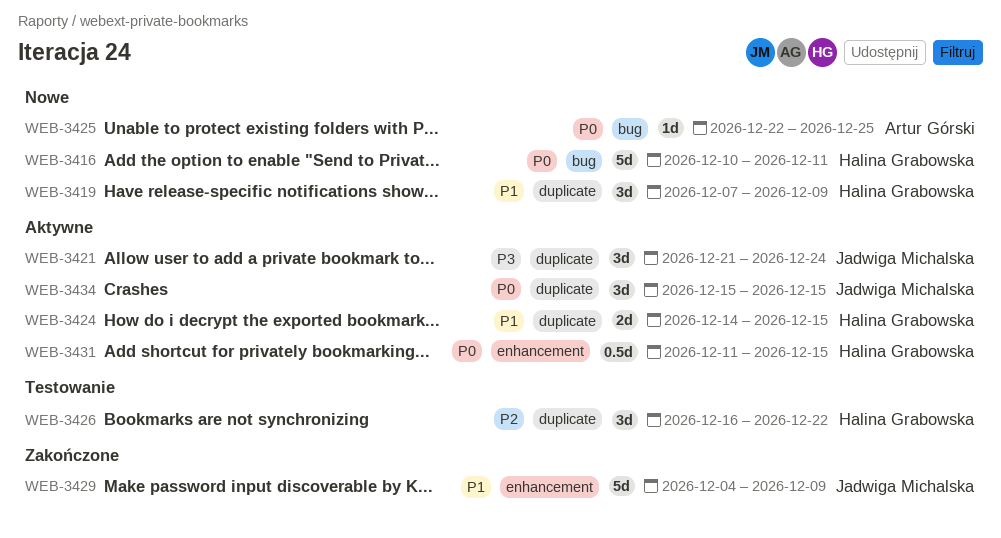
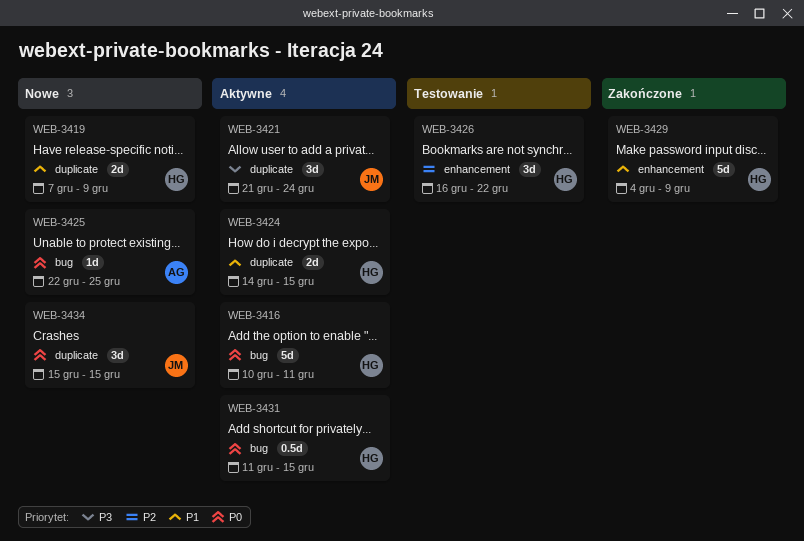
WEB-3416, status: Nowe -> Aktywne
WEB-3419, estimate: 3d -> 2d
WEB-3426, label: duplicate -> enhancement
WEB-3429, owner: Jadwiga Michalska -> Halina Grabowska
WEB-3431, label: enhancement -> bug
WEB-3434, status: Aktywne -> Nowe

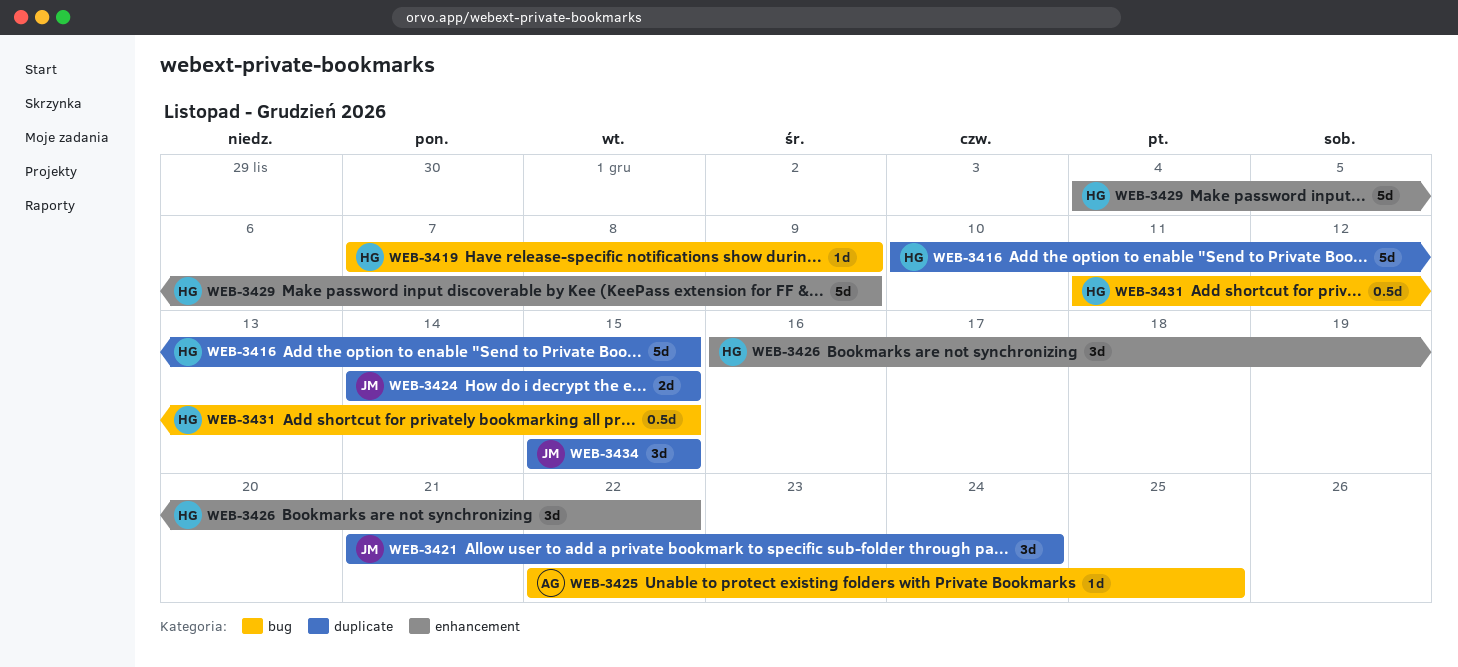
WEB-3416, label: bug -> duplicate
WEB-3416, due: Dec 11 -> Dec 15
WEB-3419, label: duplicate -> bug
WEB-3419, estimate: 2d -> 1d
WEB-3424, owner: HG -> JM

